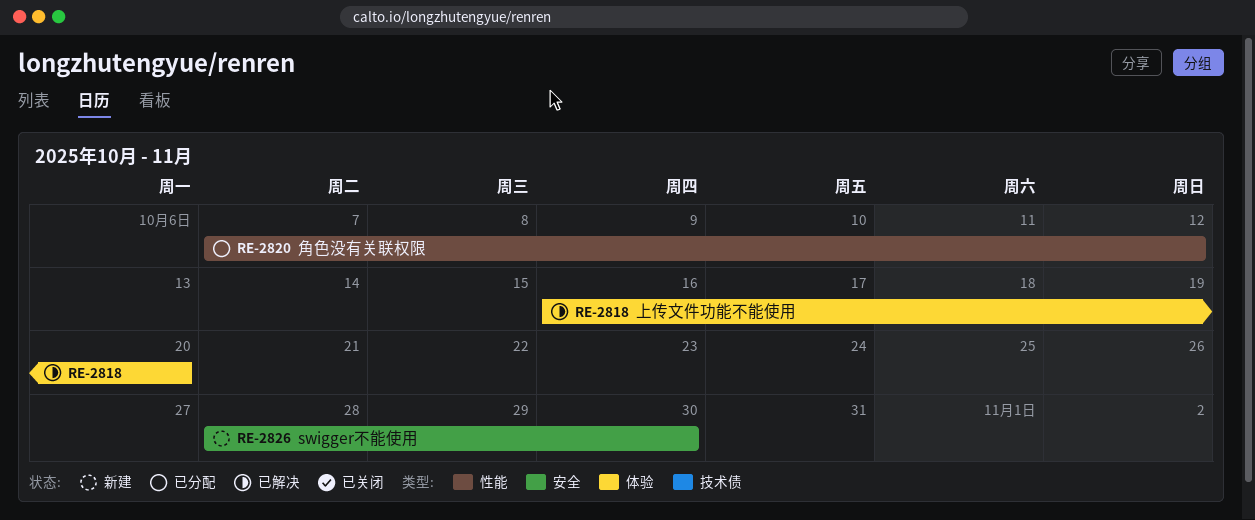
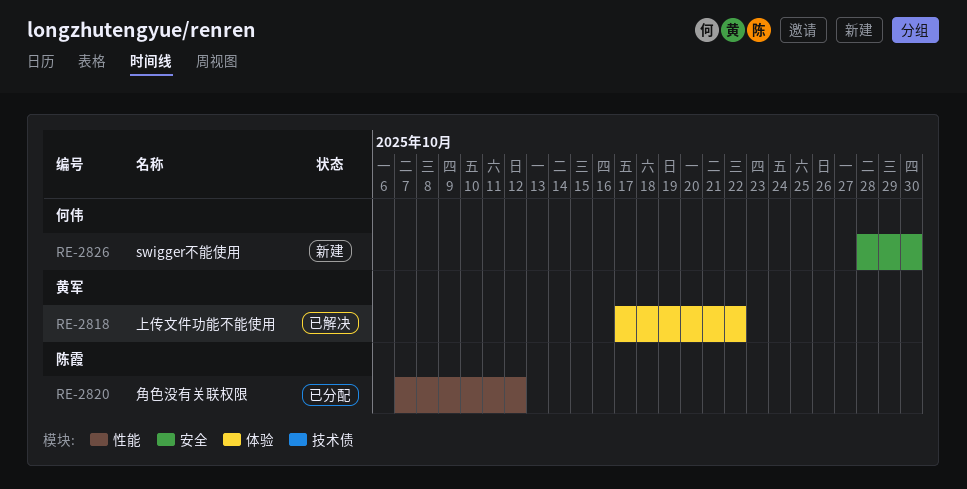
RE-2818, start: Oct 16 -> Oct 17
RE-2818, due: Oct 20 -> Oct 22

